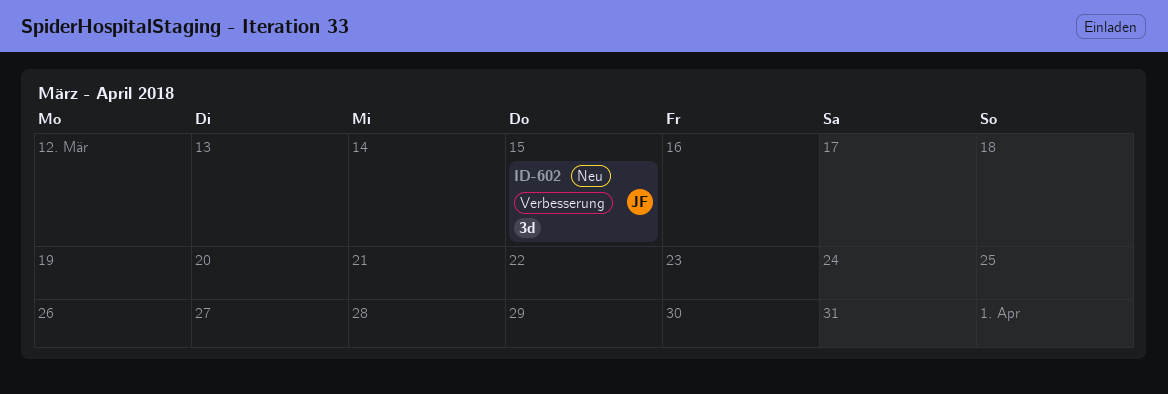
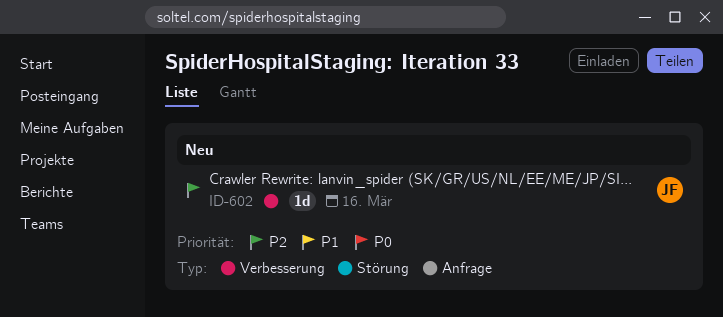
ID-602, estimate: 3d -> 1d
ID-602, due: Mar 15 -> Mar 16

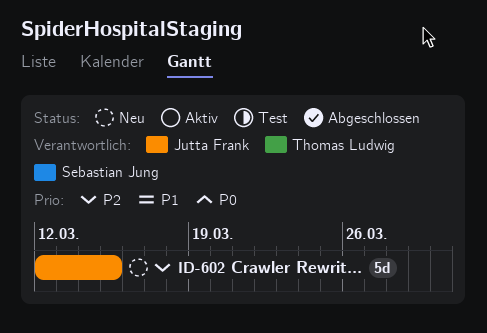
ID-602, estimate: 1d -> 5d
ID-602, due: Mar 16 -> Mar 15

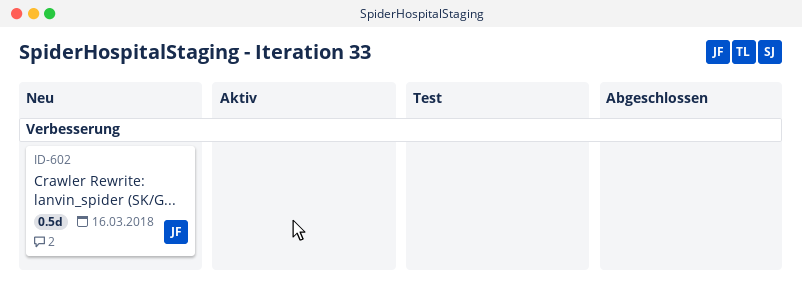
ID-602, estimate: 5d -> 0.5d
ID-602, due: Mar 15 -> Mar 16

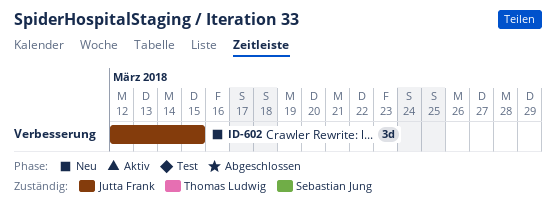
ID-602, estimate: 0.5d -> 3d
ID-602, due: Mar 16 -> Mar 15

